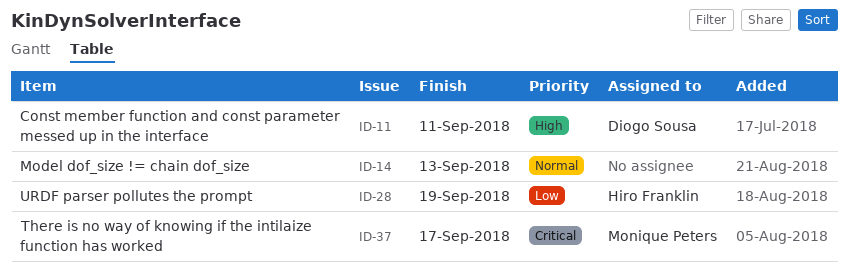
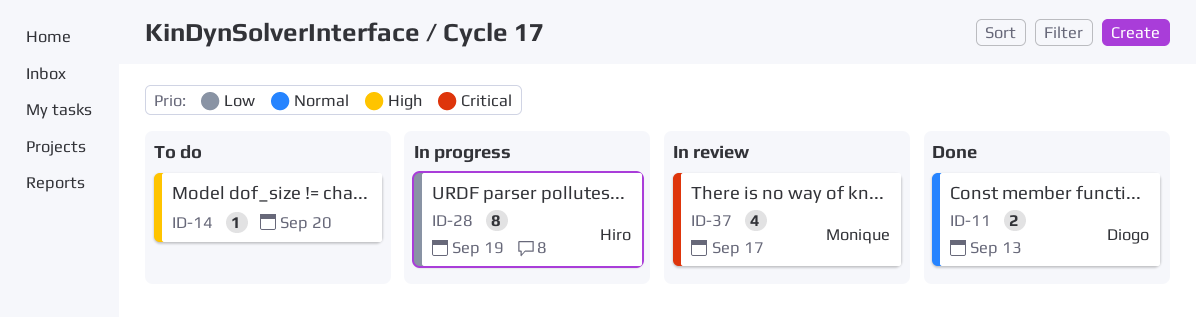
ID-11, priority: High -> Normal
ID-11, due: Sep 11 -> Sep 13
ID-14, priority: Normal -> High
ID-14, due: Sep 13 -> Sep 20

